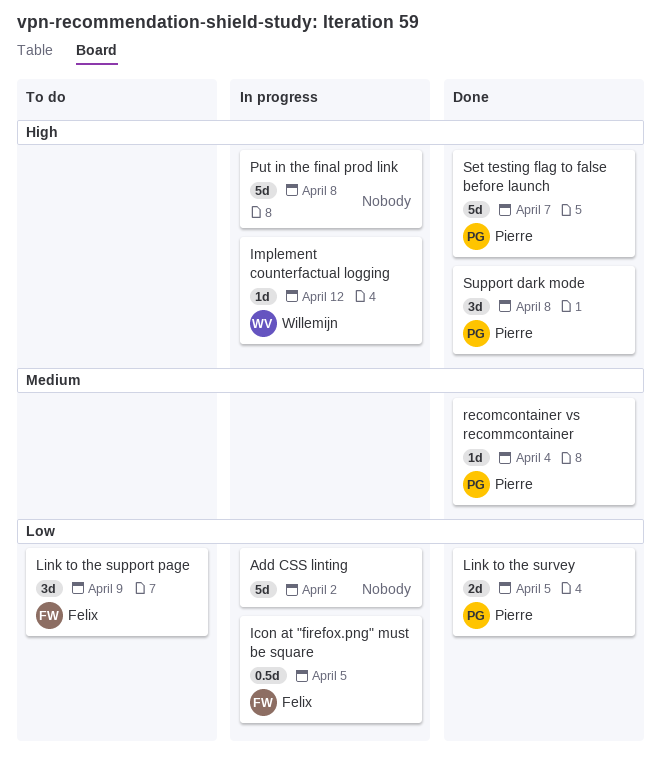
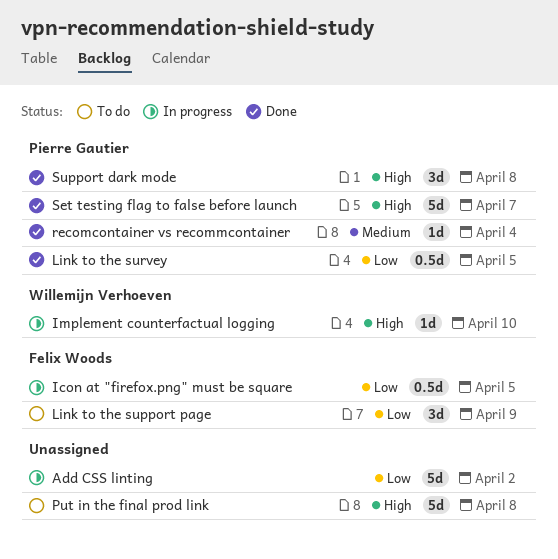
Implement counterfactual logging, due: Apr 12 -> Apr 10
Link to the survey, estimate: 2d -> 0.5d
Put in the final prod link, status: In progress -> To do

